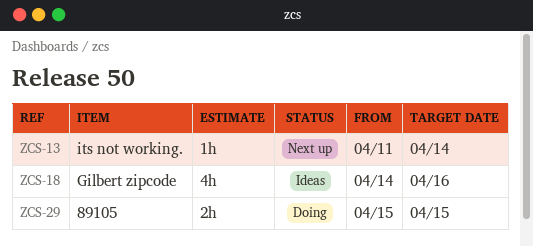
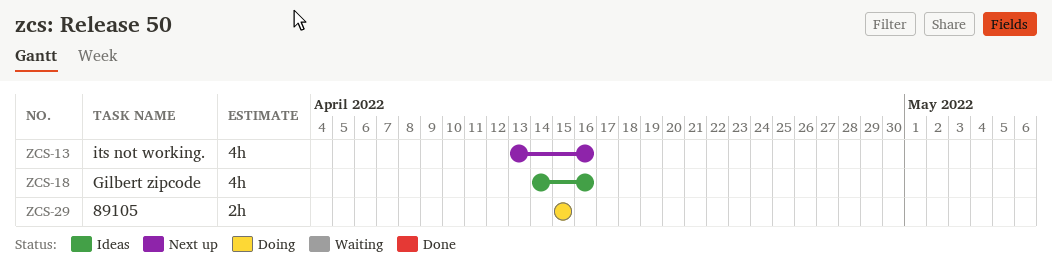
ZCS-13, estimate: 1h -> 4h
ZCS-13, start: Apr 11 -> Apr 13
ZCS-13, due: Apr 14 -> Apr 16

